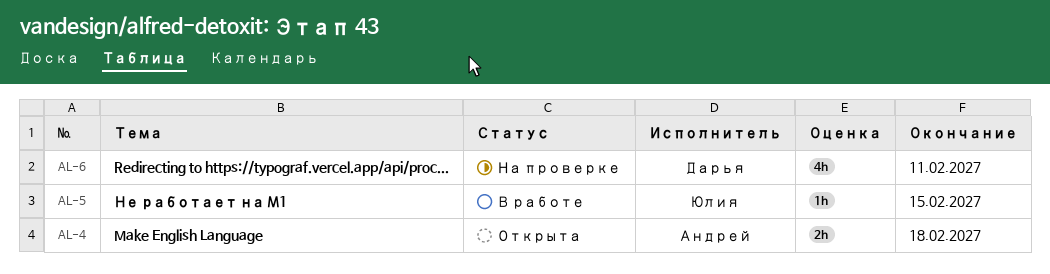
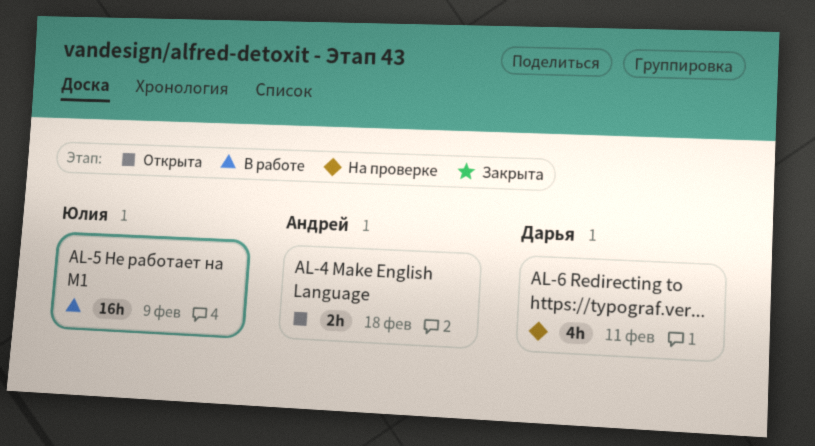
AL-5, estimate: 1h -> 16h
AL-5, due: Feb 15 -> Feb 9

